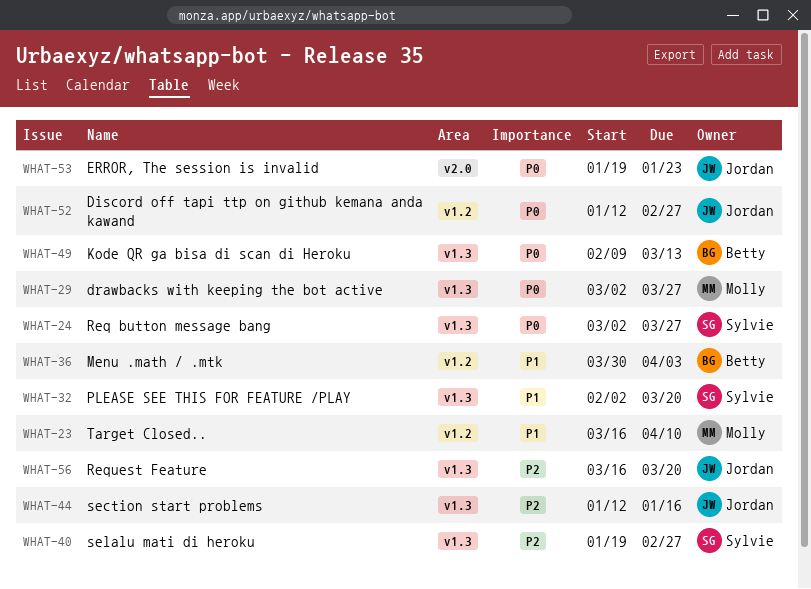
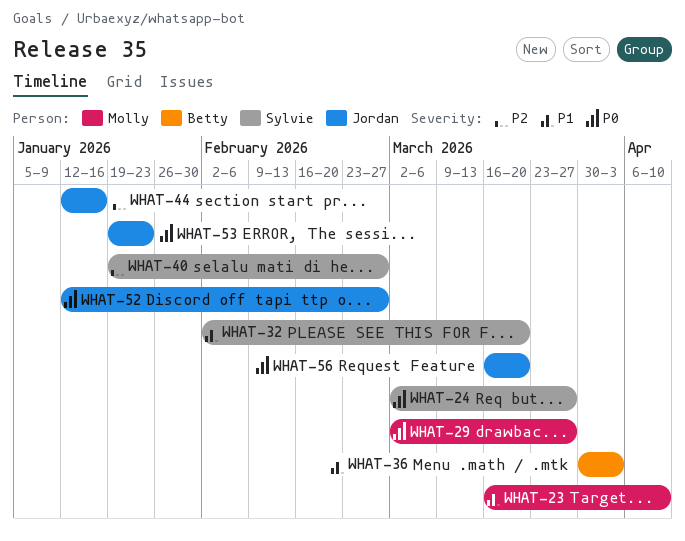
WHAT-49: present -> none
WHAT-56, priority: P2 -> P0

